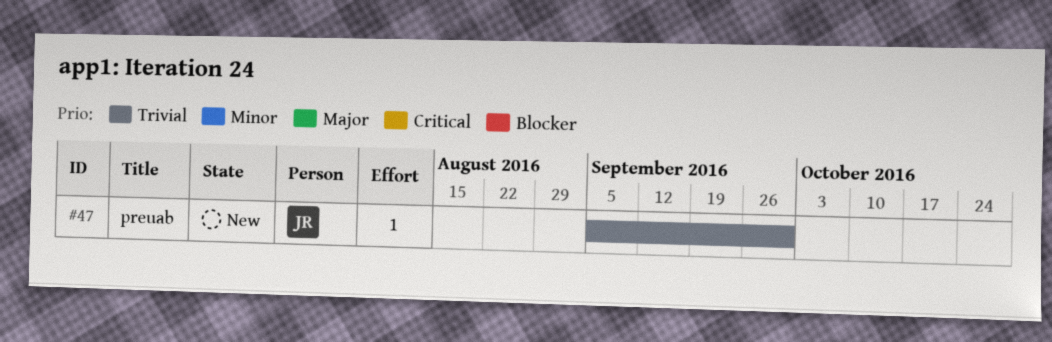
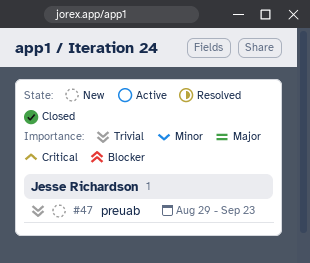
#47, start: Sep 5 -> Aug 29
#47, due: Sep 30 -> Sep 23

